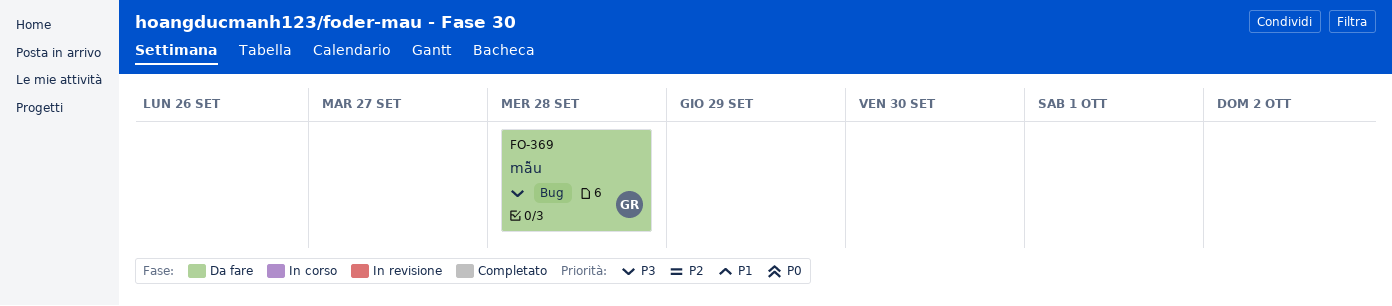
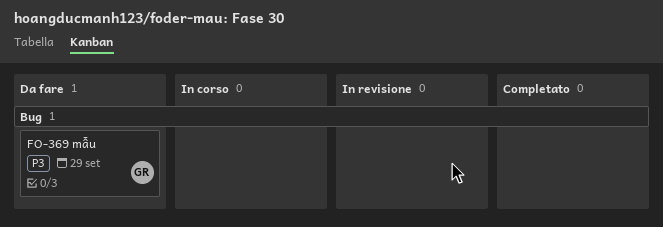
FO-369, due: Sep 28 -> Sep 29

